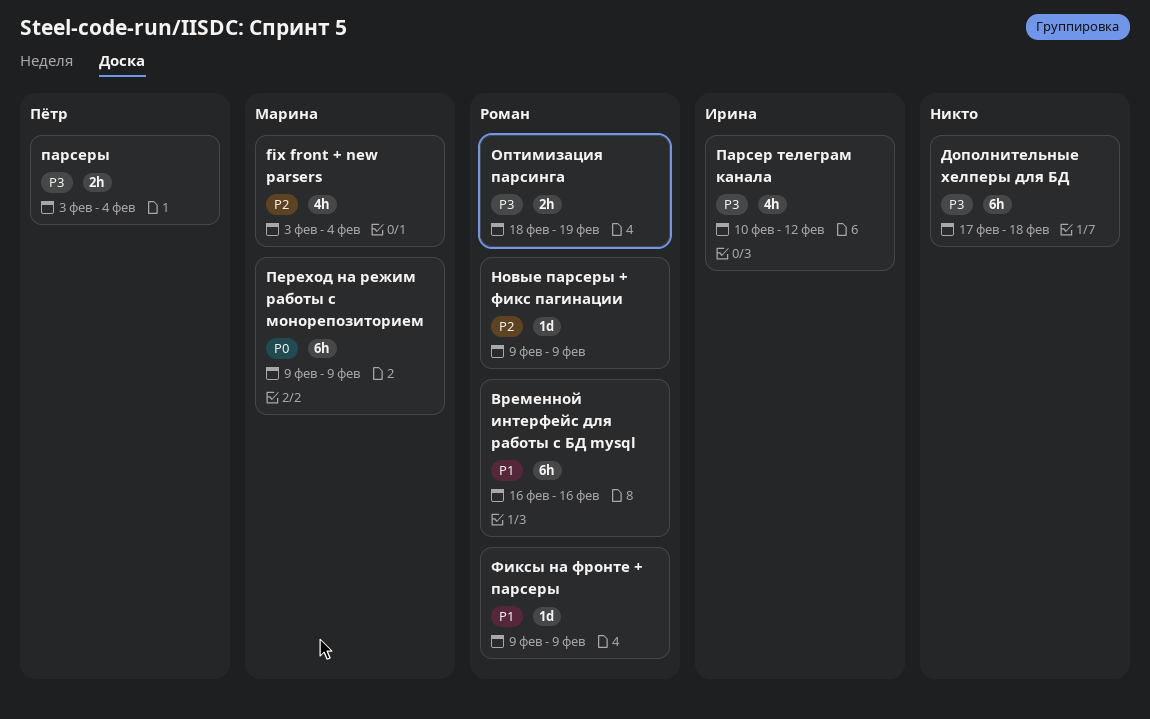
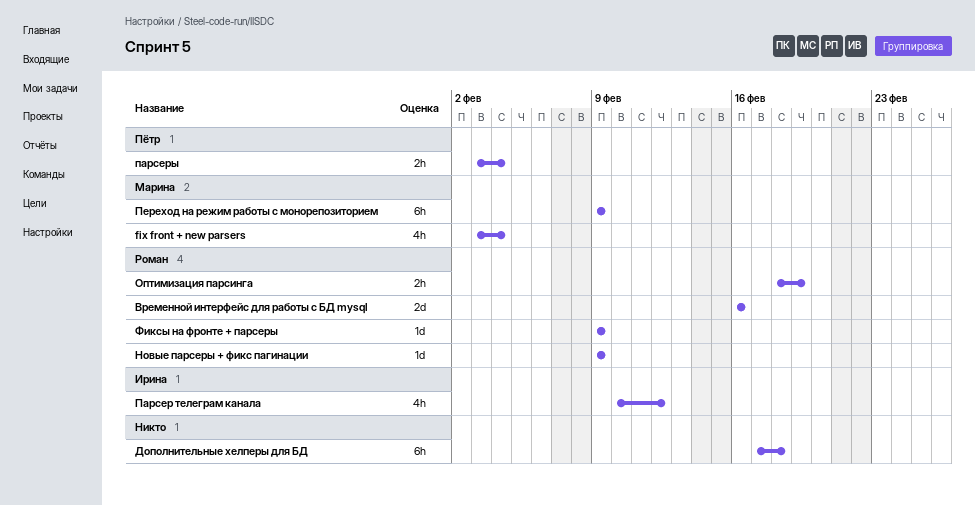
Временной интерфейс для работы с БД mysql, estimate: 6h -> 2d

